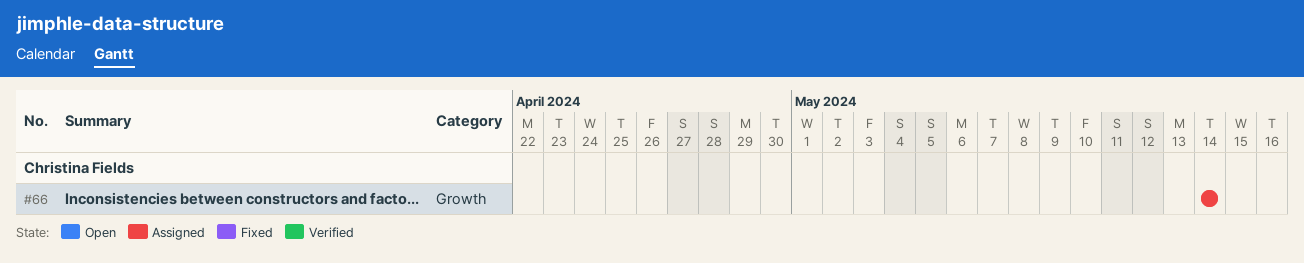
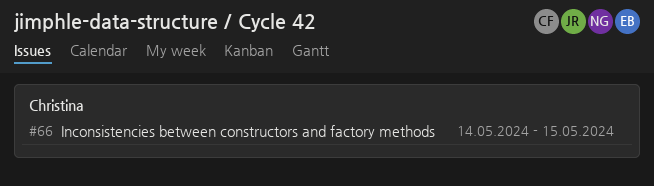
#66, due: May 14 -> May 15

